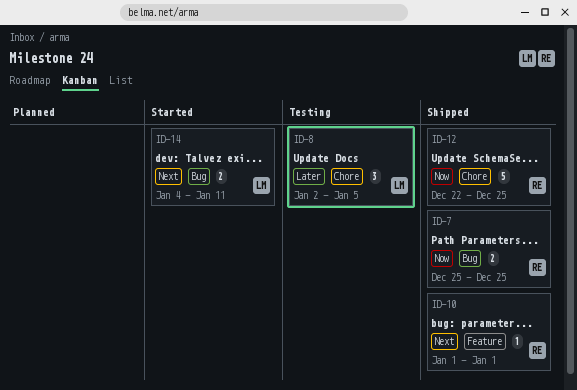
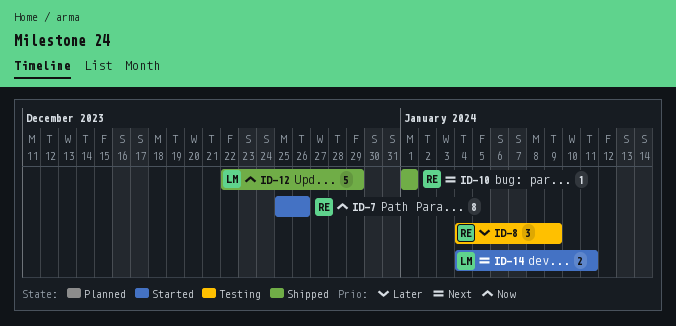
ID-7, status: Shipped -> Started
ID-7, estimate: 2 -> 8
ID-7, due: Dec 25 -> Dec 26
ID-8, owner: LM -> RE
ID-8, start: Jan 2 -> Jan 4
ID-8, due: Jan 5 -> Jan 9
ID-12, owner: RE -> LM
ID-12, due: Dec 25 -> Dec 29

